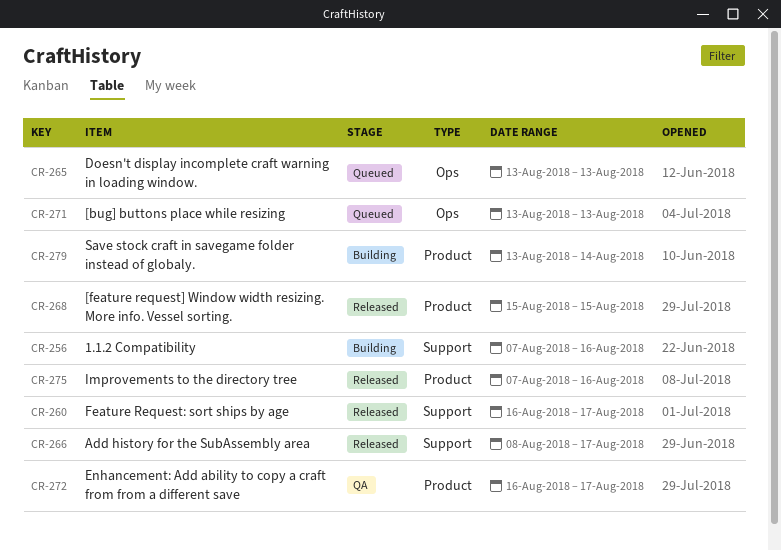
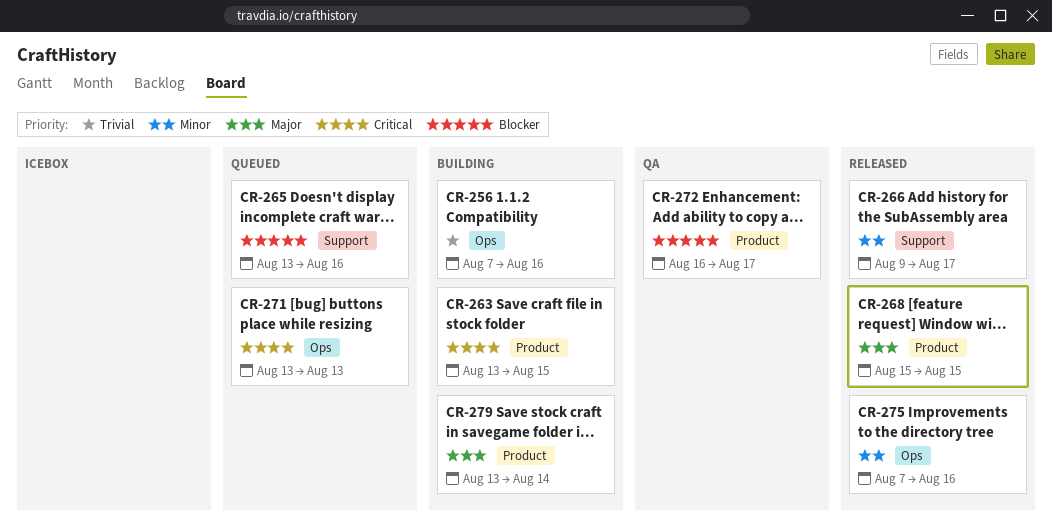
CR-256, label: Support -> Ops
CR-260: present -> none
CR-263: none -> present
CR-265, label: Ops -> Support
CR-265, due: Aug 13 -> Aug 16
CR-266, start: Aug 8 -> Aug 9
CR-275, label: Product -> Ops

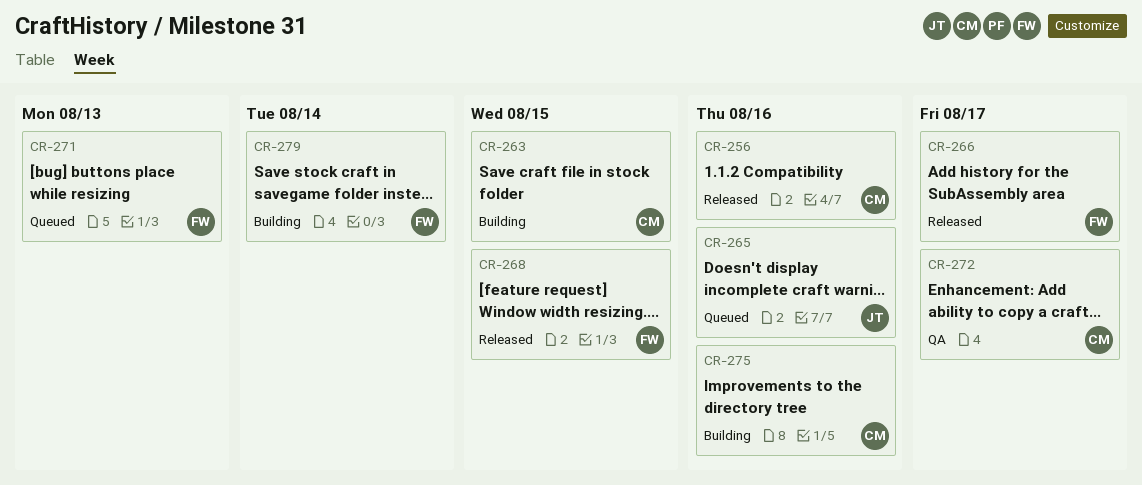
CR-256, status: Building -> Released
CR-275, status: Released -> Building

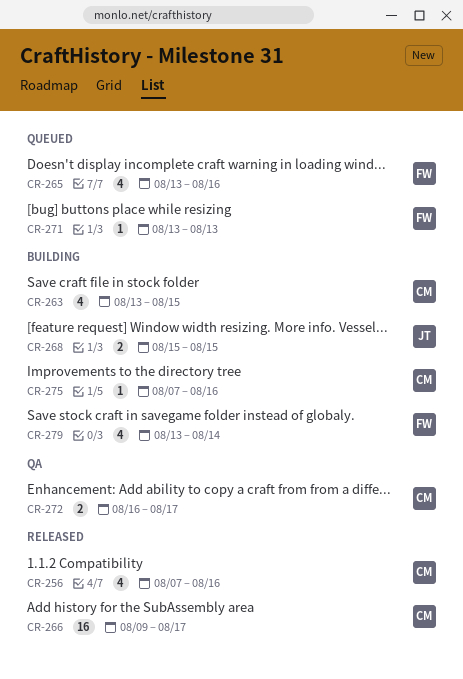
CR-265, owner: JT -> FW
CR-266, owner: FW -> CM
CR-268, status: Released -> Building
CR-268, owner: FW -> JT

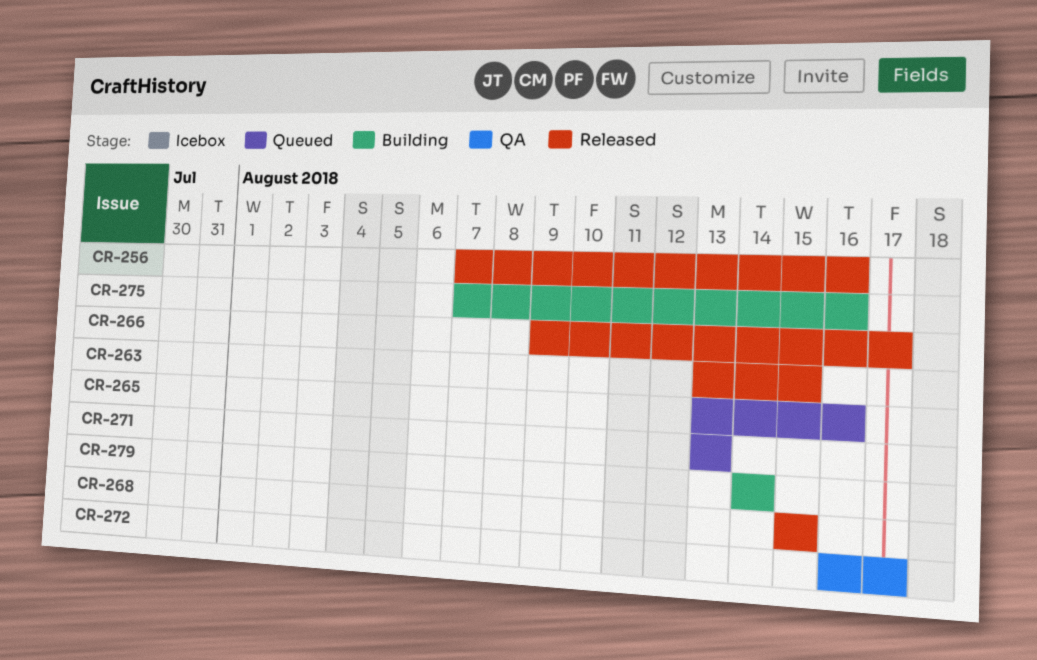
CR-263, status: Building -> Released
CR-268, status: Building -> Released
CR-279, start: Aug 13 -> Aug 14

